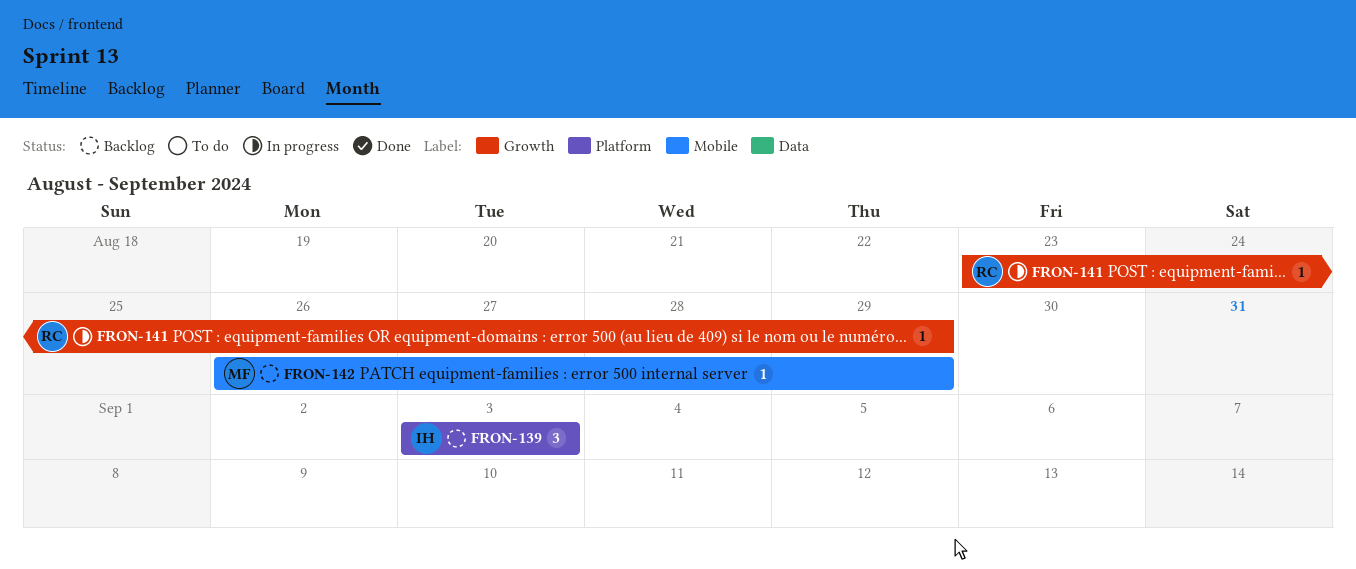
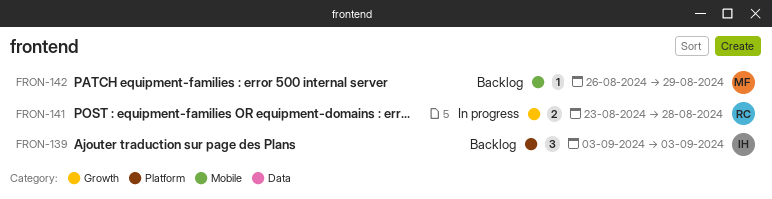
FRON-141, estimate: 1 -> 2
FRON-141, due: Aug 29 -> Aug 28

